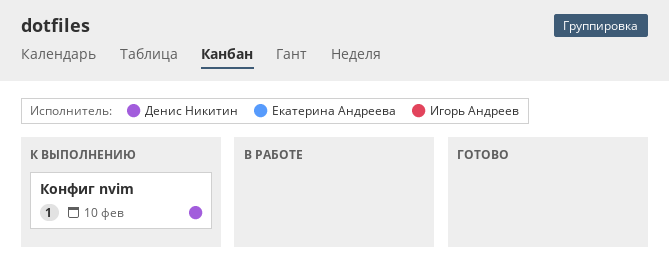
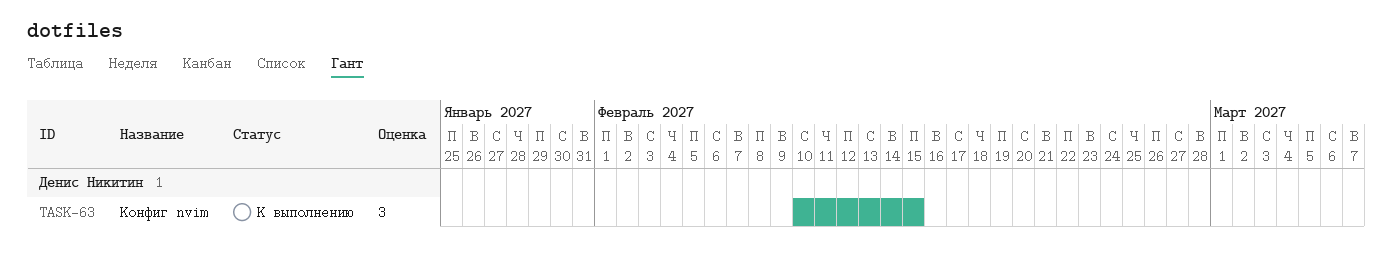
Конфиг nvim, estimate: 1 -> 3
Конфиг nvim, due: Feb 10 -> Feb 15

